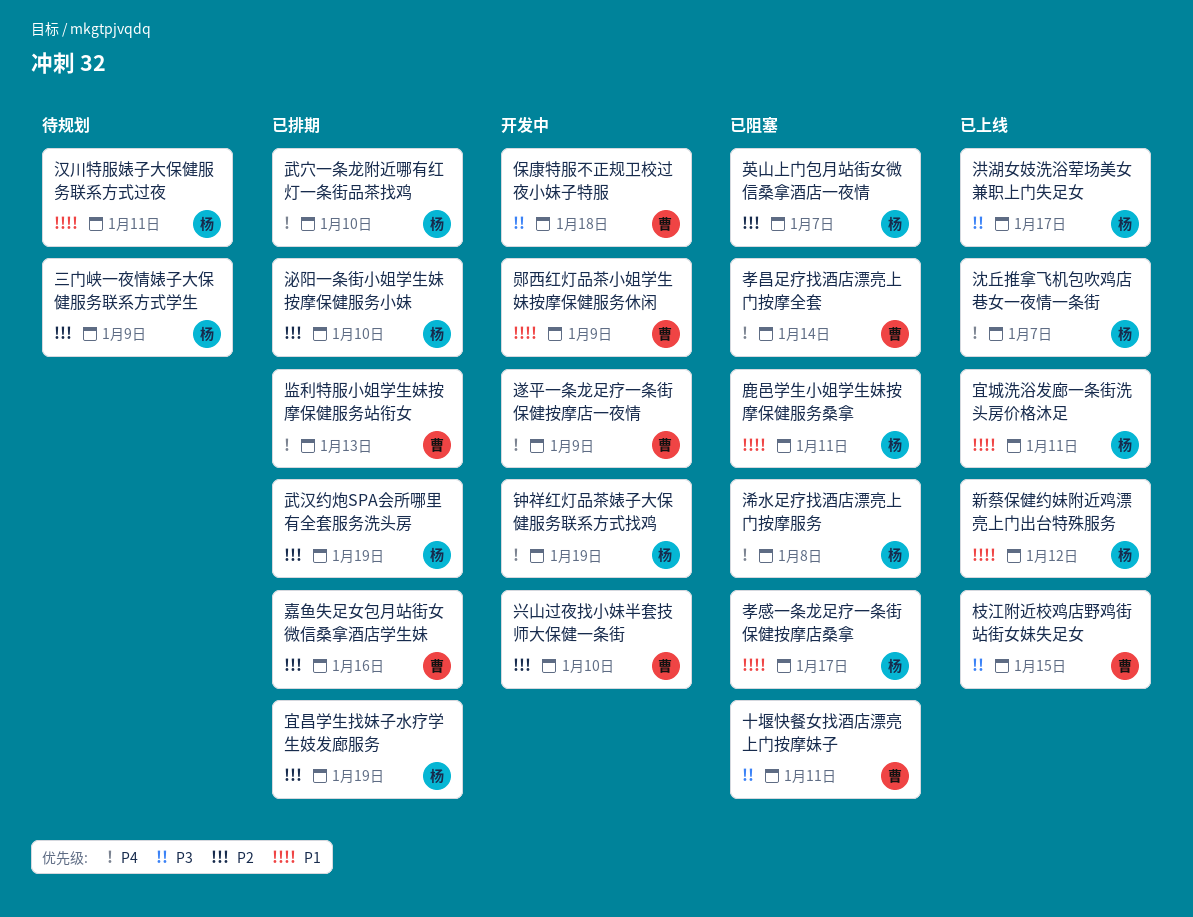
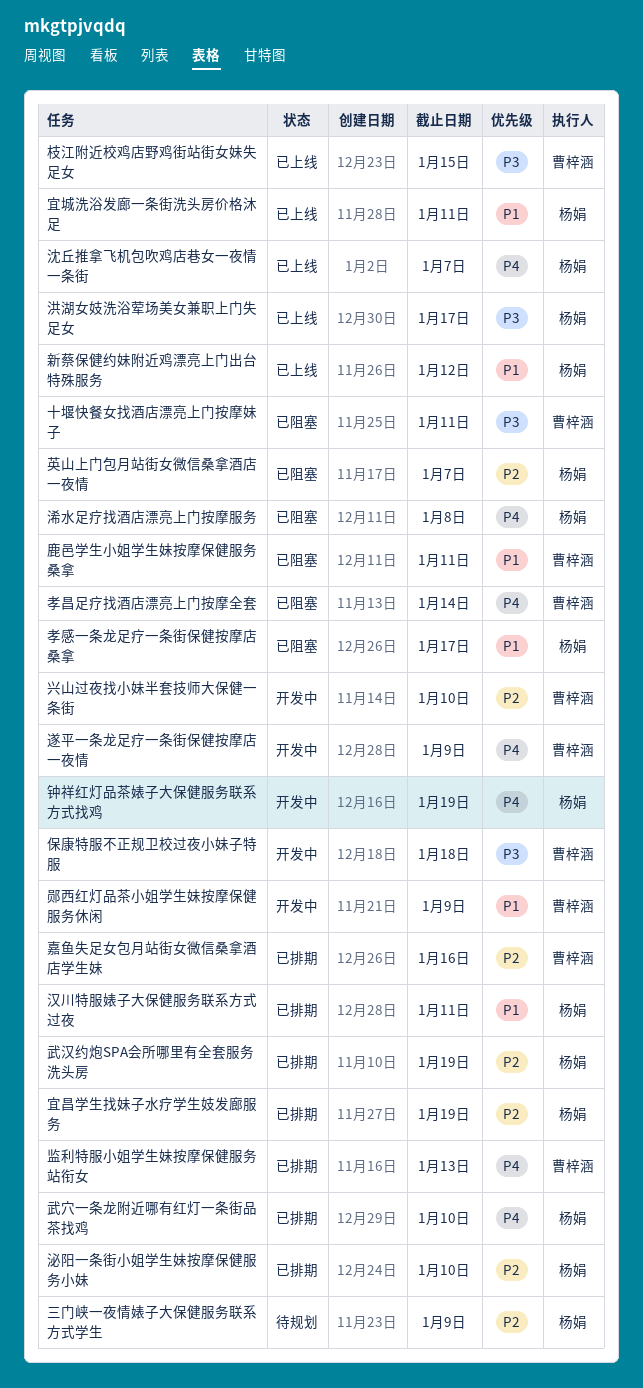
汉川特服婊子大保健服务联系方式过夜, status: 待规划 -> 已排期
鹿邑学生小姐学生妹按摩保健服务桑拿, owner: 杨娟 -> 曹梓涵

